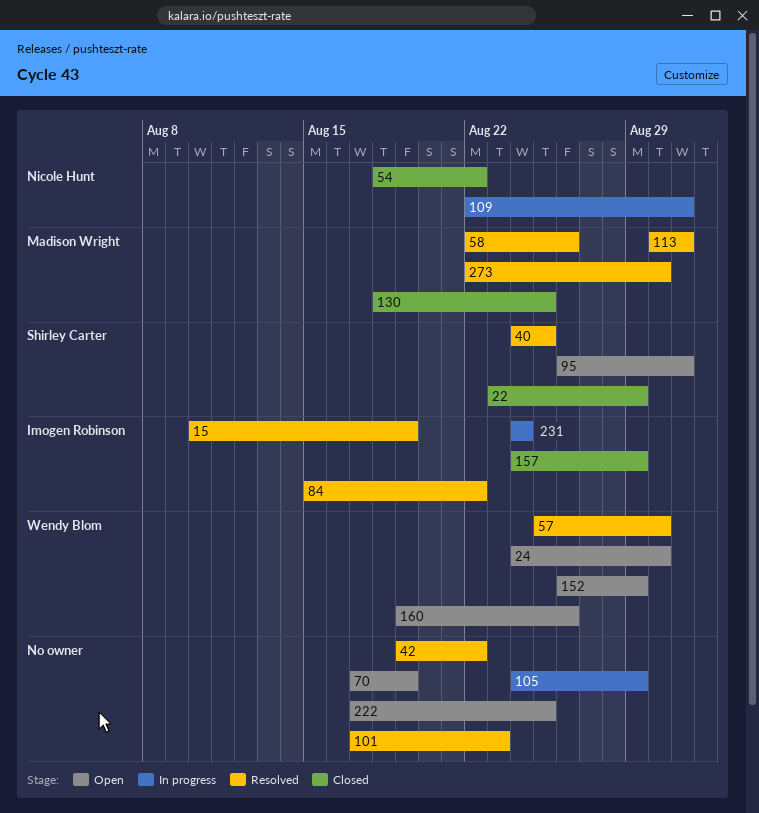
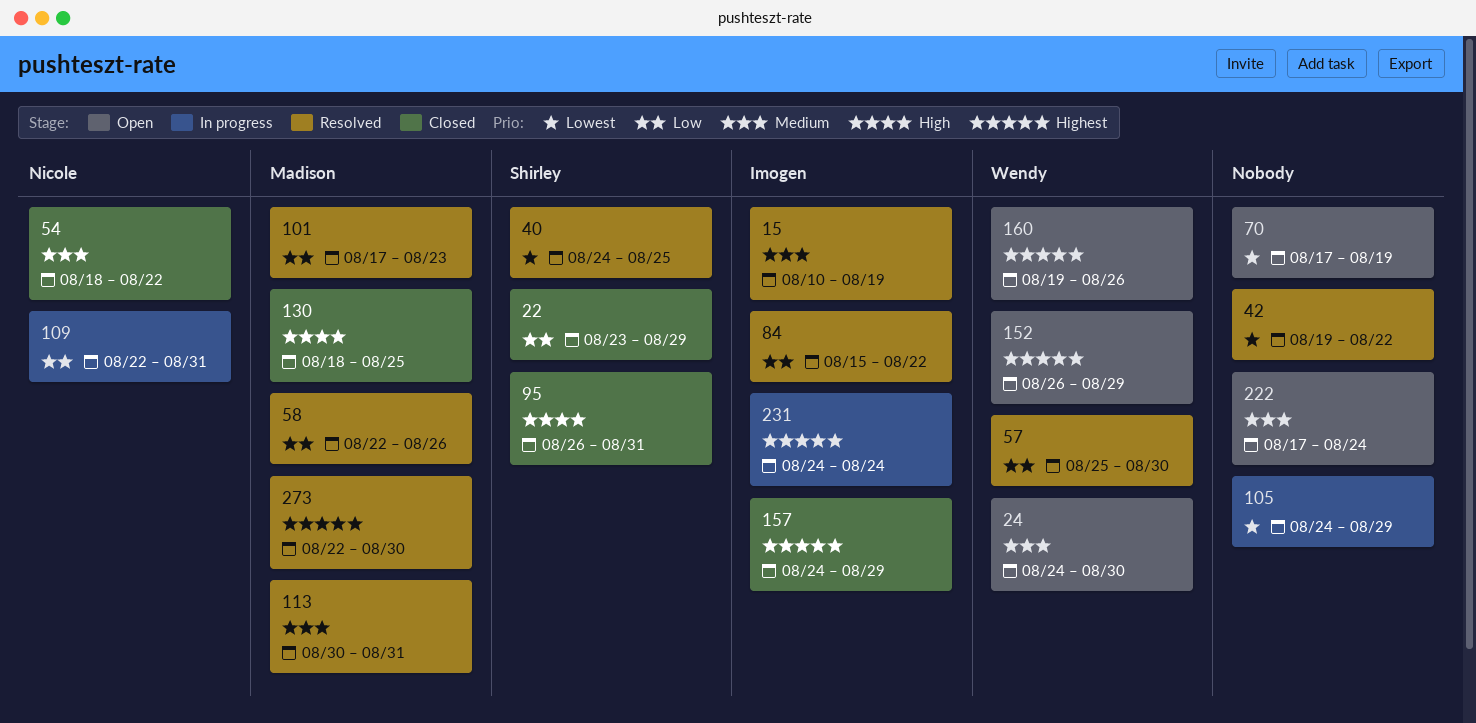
101, owner: none -> Madison Wright
222, due: Aug 25 -> Aug 24
95, status: Open -> Closed

